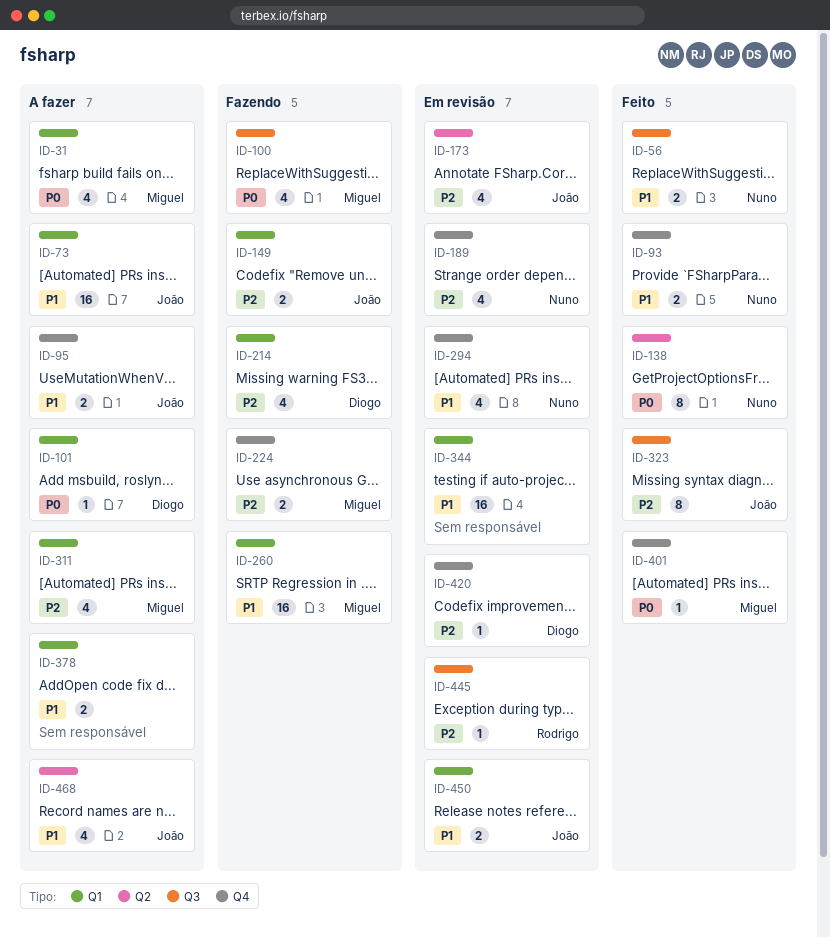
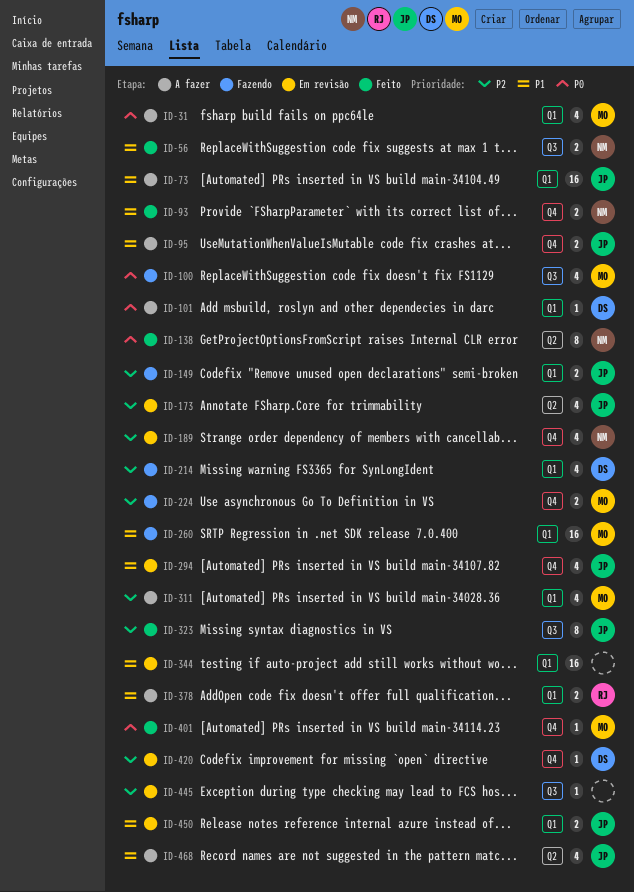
ID-294, owner: Nuno -> João
ID-378, owner: none -> Rodrigo
ID-445, owner: Rodrigo -> none

